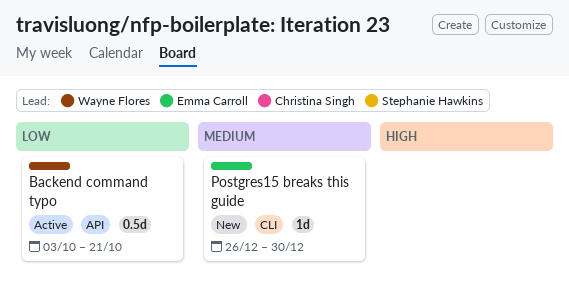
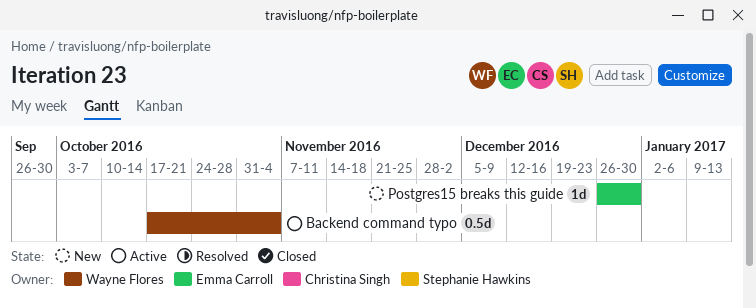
Backend command typo, start: Oct 3 -> Oct 17
Backend command typo, due: Oct 21 -> Nov 4

